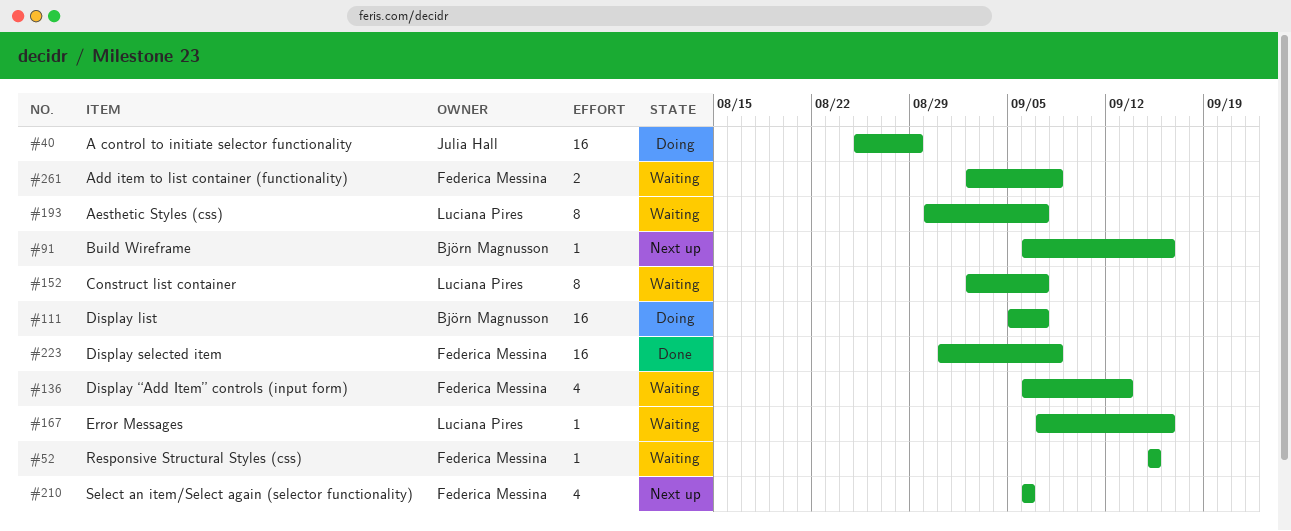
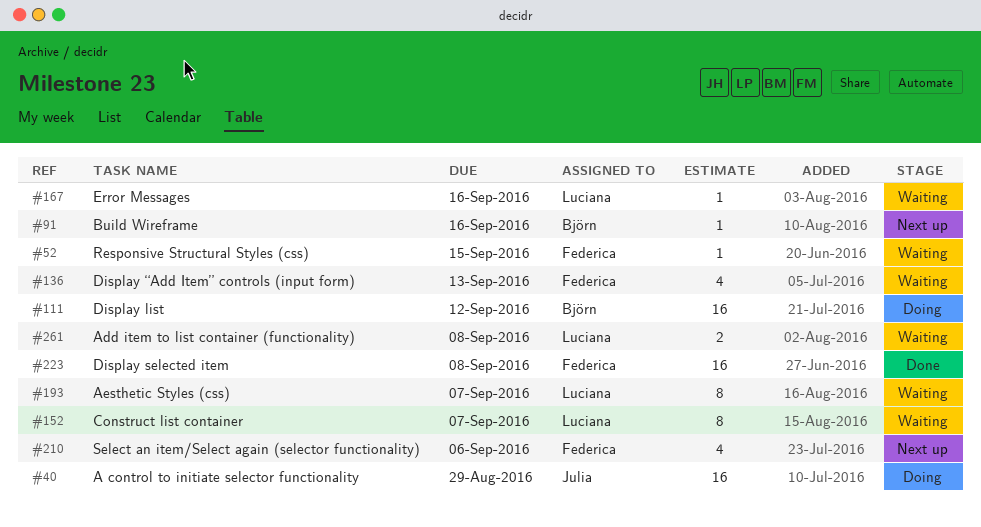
#111, due: Sep 7 -> Sep 12
#261, owner: Federica Messina -> Luciana Pires

